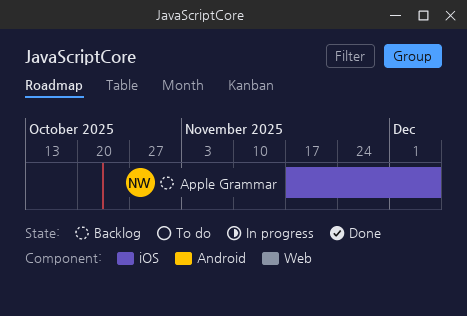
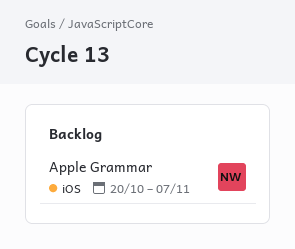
Apple Grammar, start: Nov 17 -> Oct 20
Apple Grammar, due: Dec 5 -> Nov 7

